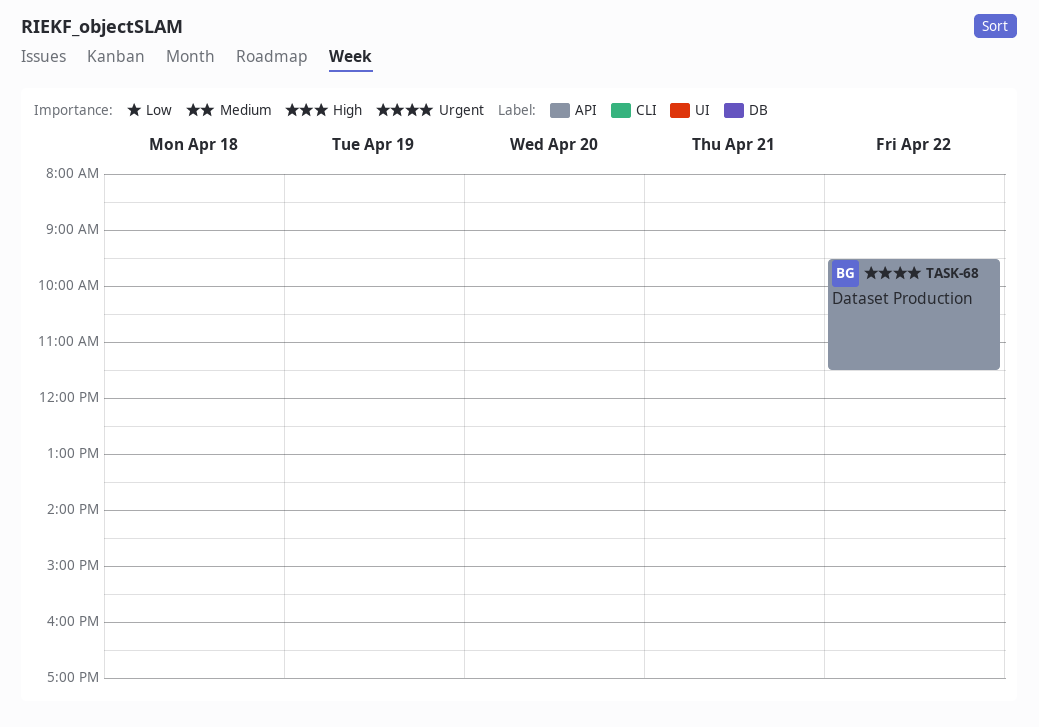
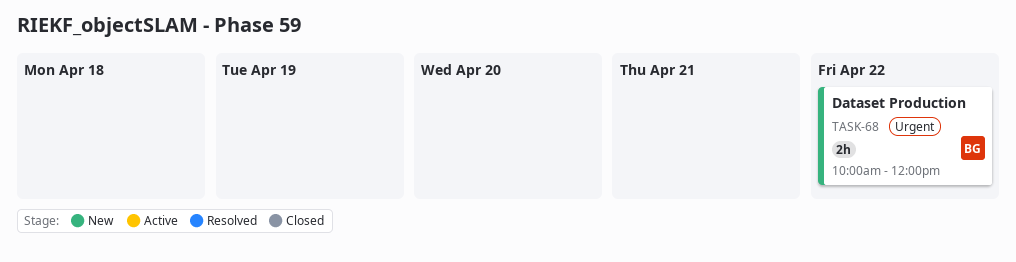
TASK-68, begins: 09:30 -> 10:00
TASK-68, ends: 11:30 -> 12:00

